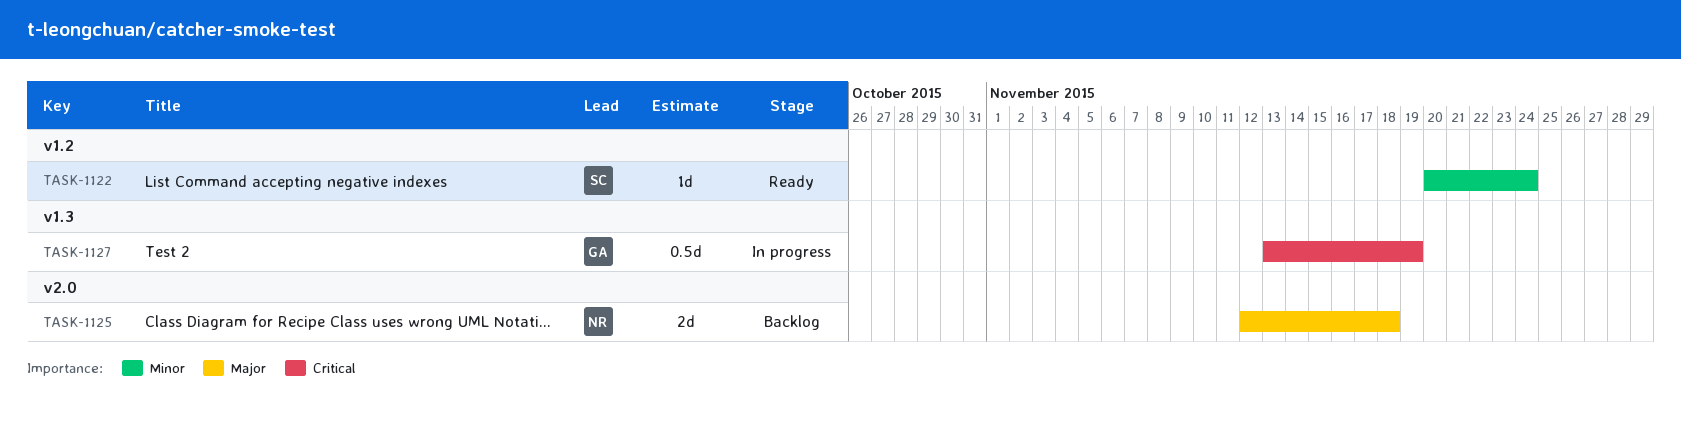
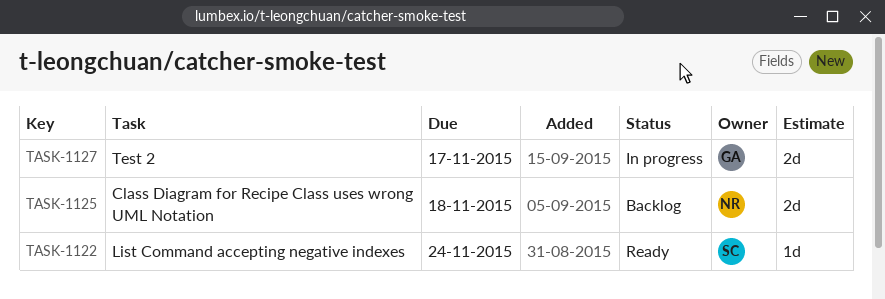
TASK-1127, estimate: 0.5d -> 2d
TASK-1127, due: Nov 19 -> Nov 17

